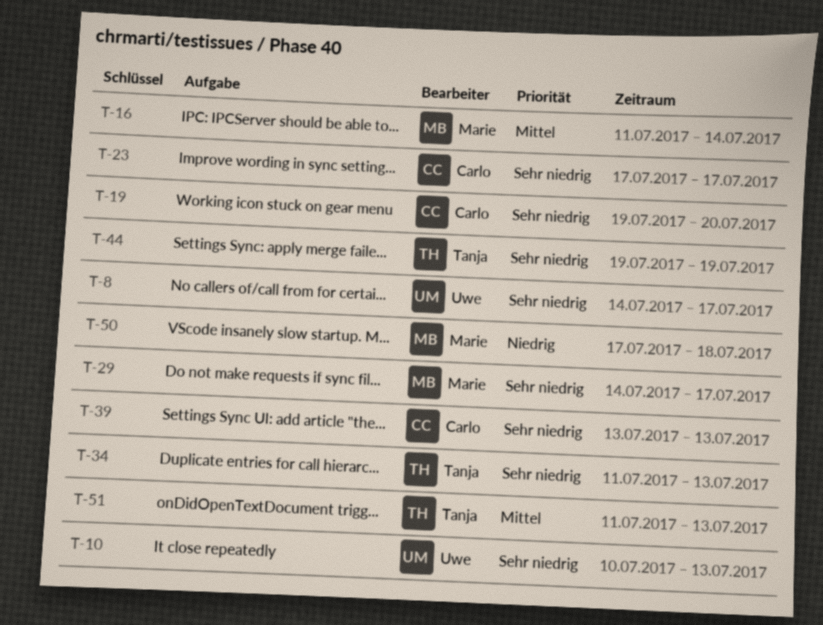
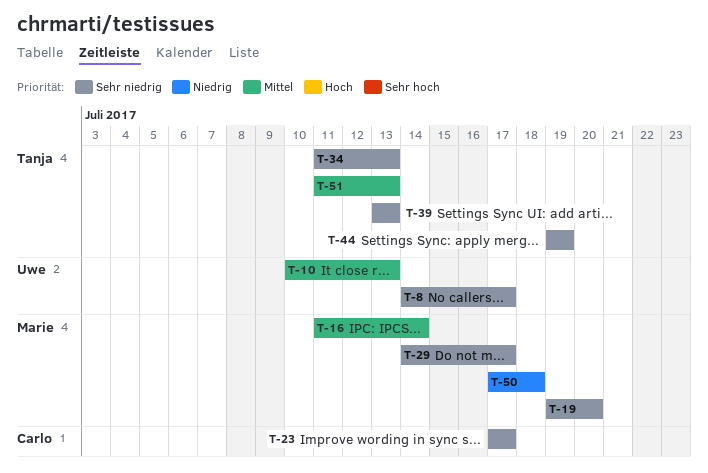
T-10, priority: Sehr niedrig -> Mittel
T-19, owner: Carlo -> Marie
T-39, owner: Carlo -> Tanja

